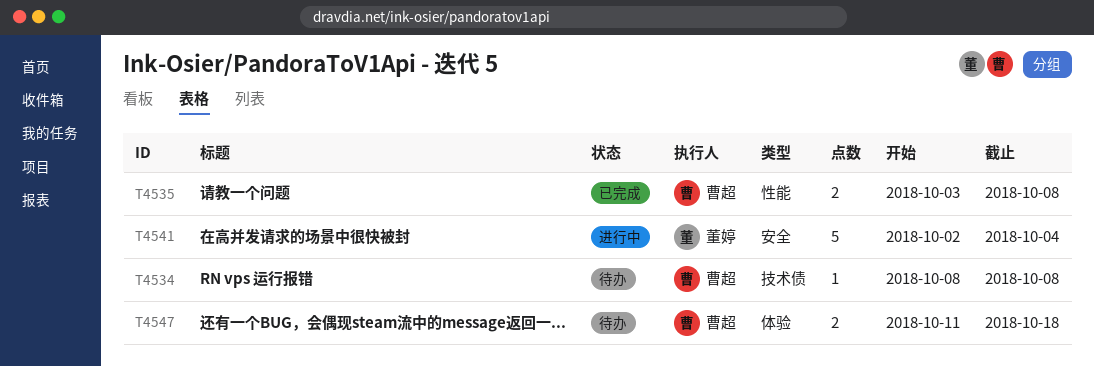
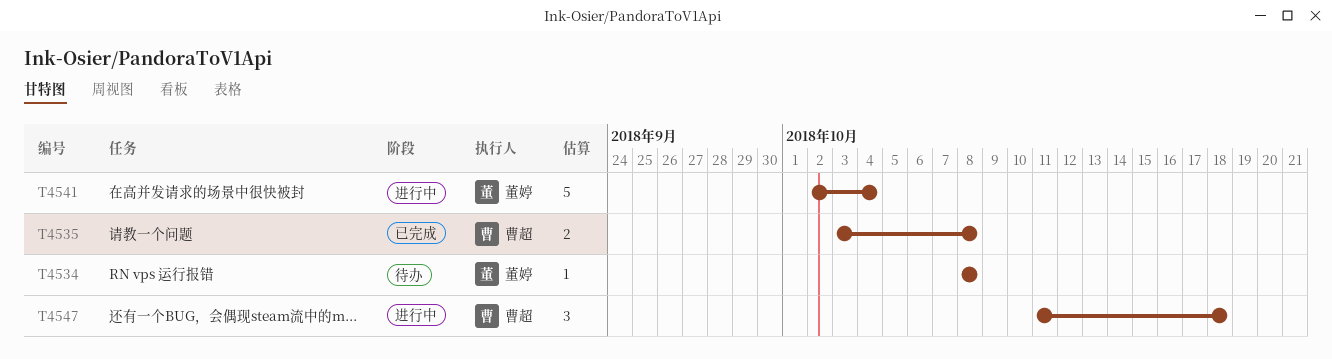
T4534, owner: 曹超 -> 董婷
T4547, status: 待办 -> 进行中
T4547, estimate: 2 -> 3

